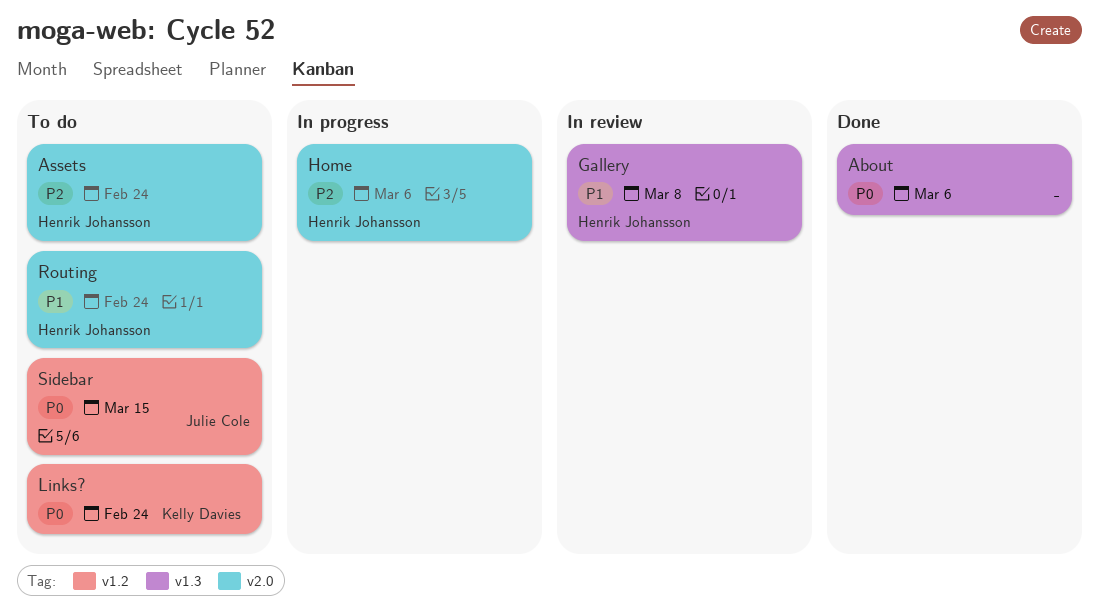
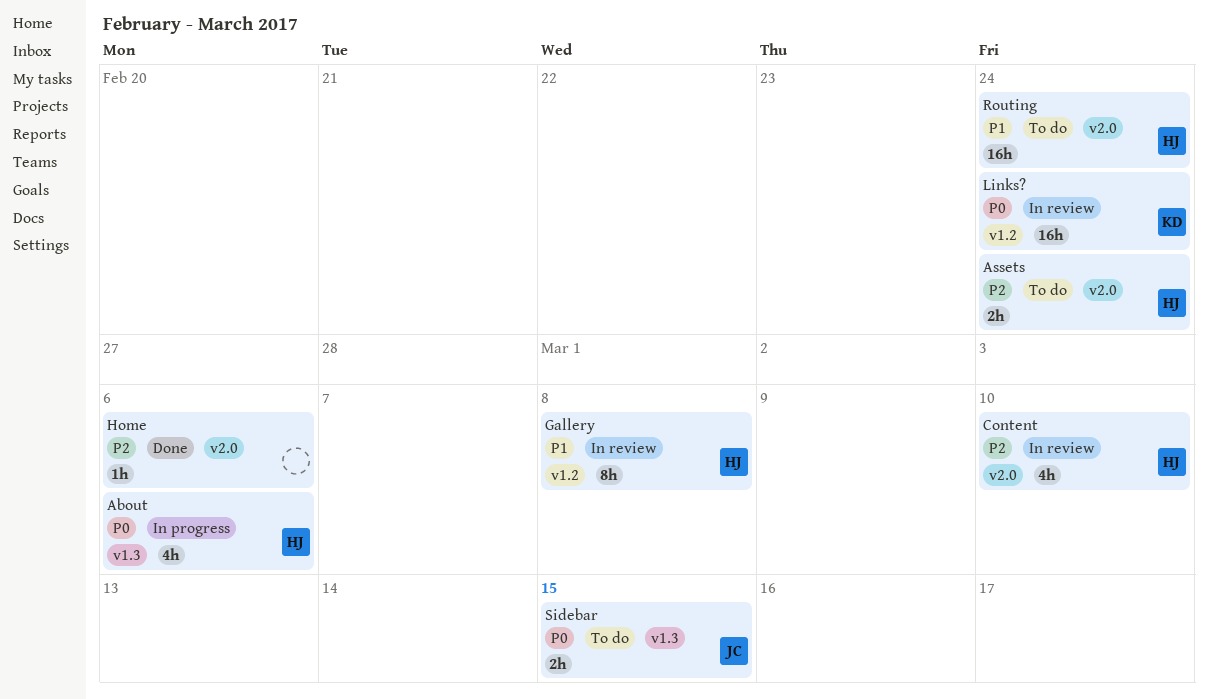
About, status: Done -> In progress
About, owner: none -> Henrik Johansson
Content: none -> present
Gallery, label: v1.3 -> v1.2
Home, status: In progress -> Done
Home, owner: Henrik Johansson -> none
Links?, status: To do -> In review
Sidebar, label: v1.2 -> v1.3

